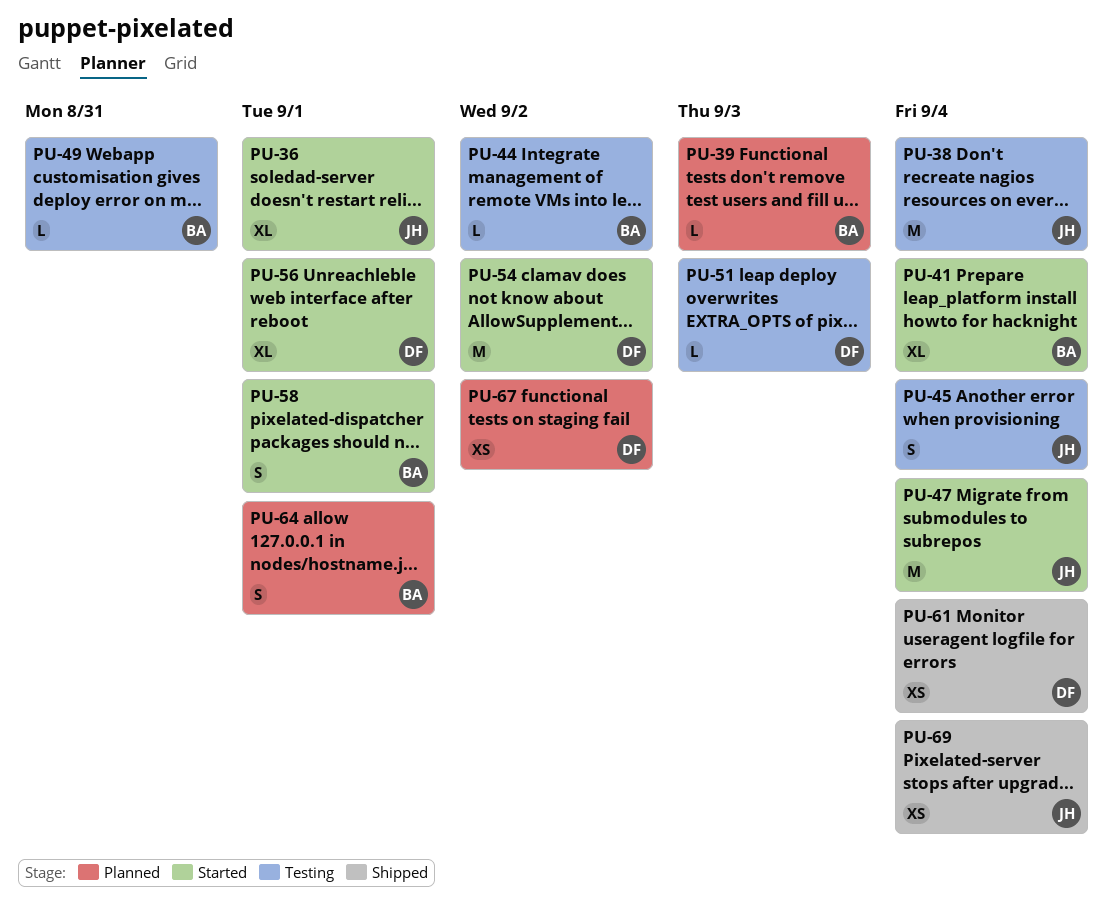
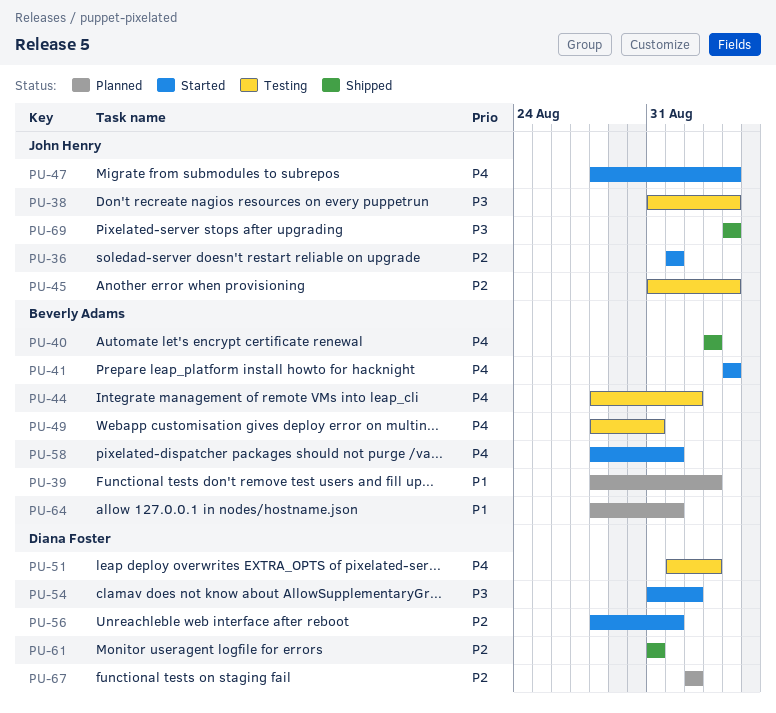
PU-40: none -> present
PU-61, due: Sep 4 -> Aug 31

